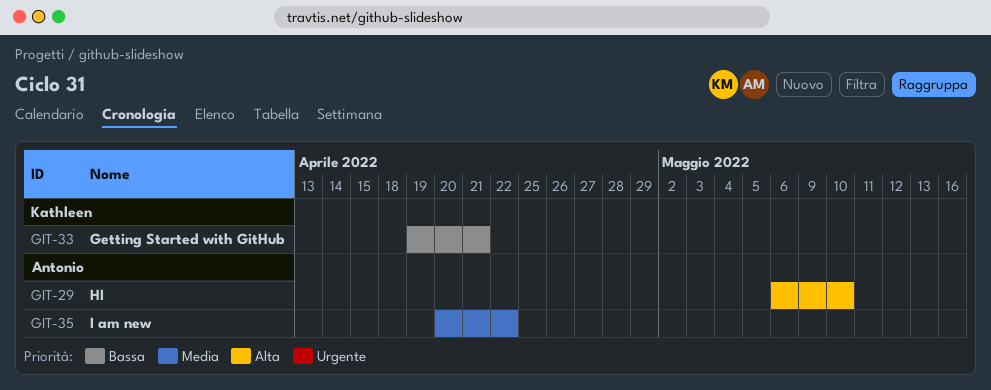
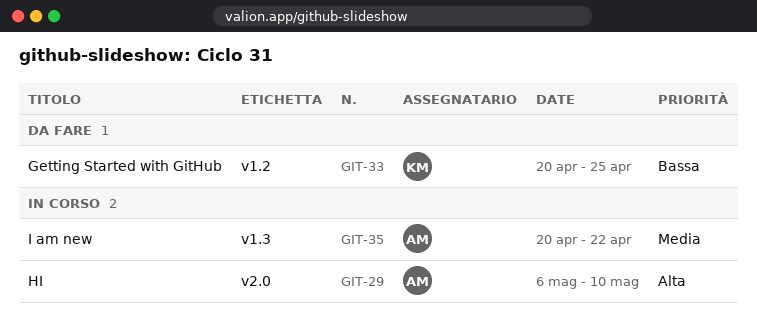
GIT-33, start: Apr 19 -> Apr 20
GIT-33, due: Apr 21 -> Apr 25

